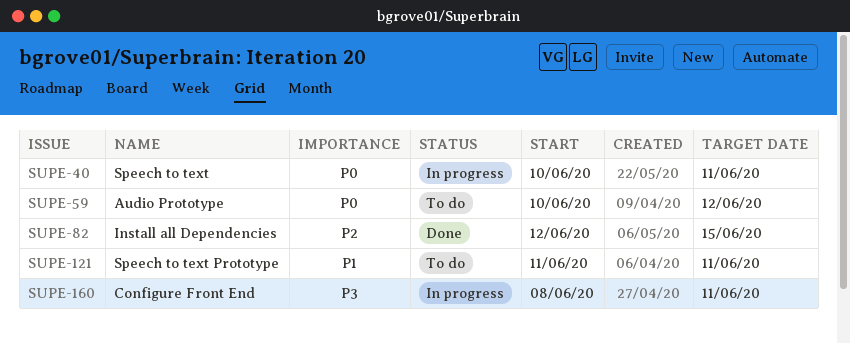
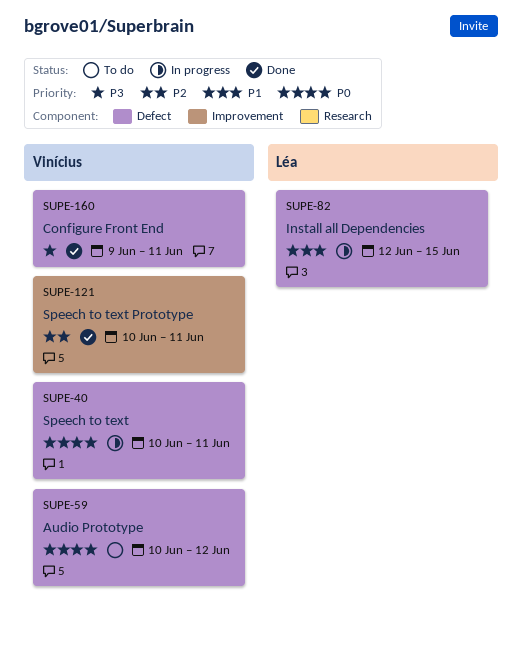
SUPE-82, status: Done -> In progress
SUPE-82, priority: P2 -> P1
SUPE-121, status: To do -> Done
SUPE-121, priority: P1 -> P2
SUPE-121, start: Jun 11 -> Jun 10
SUPE-160, status: In progress -> Done
SUPE-160, start: Jun 8 -> Jun 9

